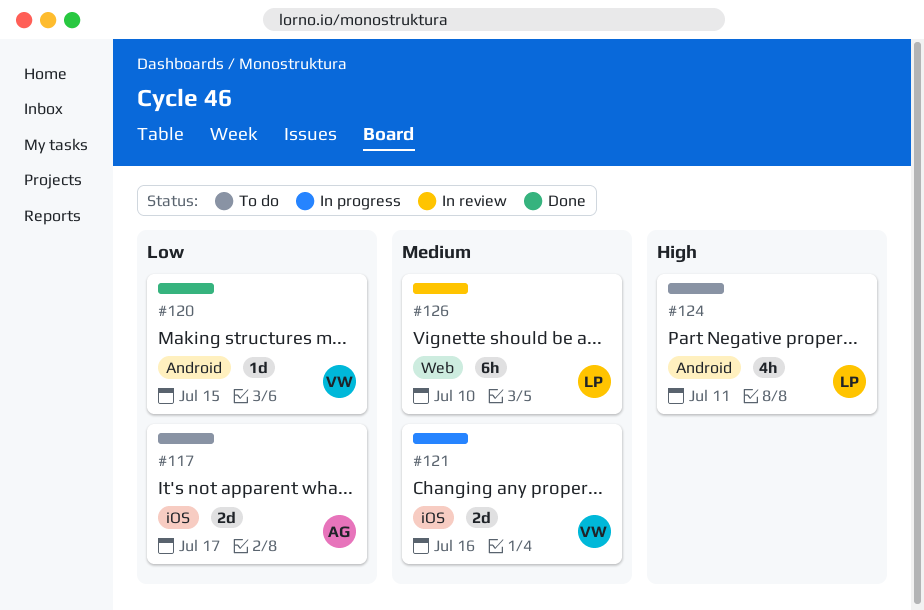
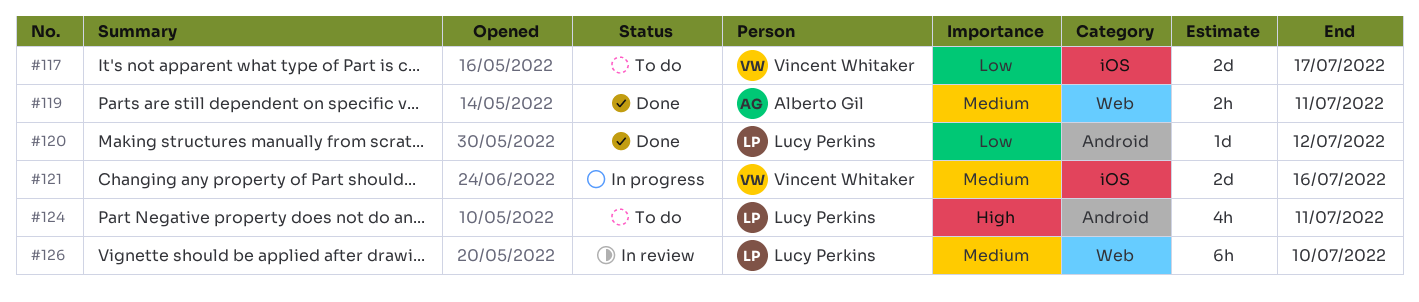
#117, owner: Alberto Gil -> Vincent Whitaker
#119: none -> present
#120, owner: Vincent Whitaker -> Lucy Perkins
#120, due: Jul 15 -> Jul 12

